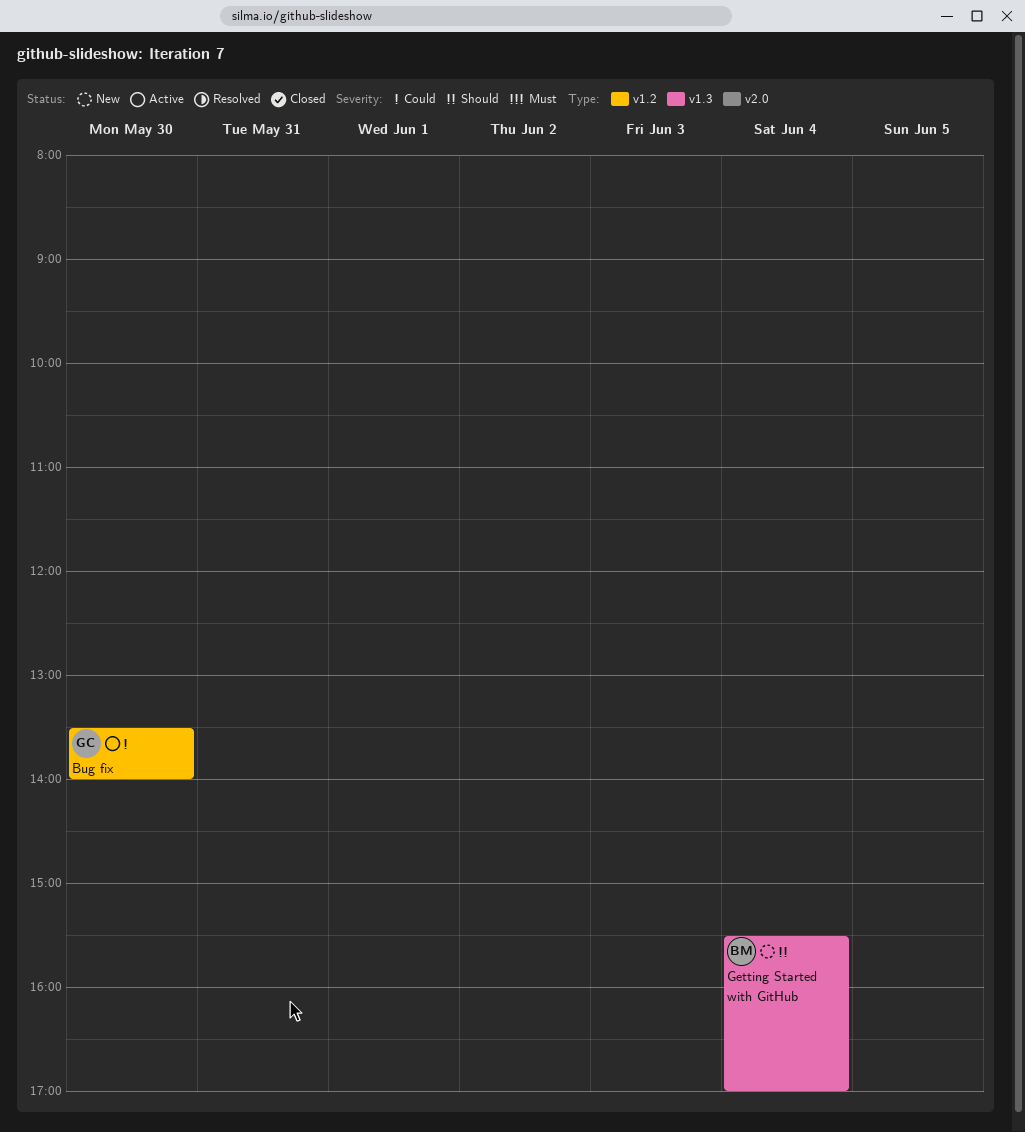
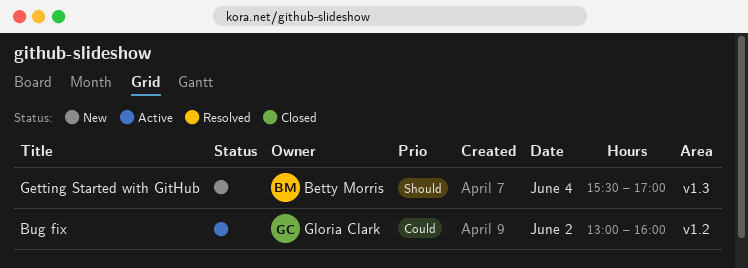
Bug fix, day: May 30 -> Jun 2
Bug fix, begins: 13:30 -> 13:00
Bug fix, ends: 14:00 -> 16:00

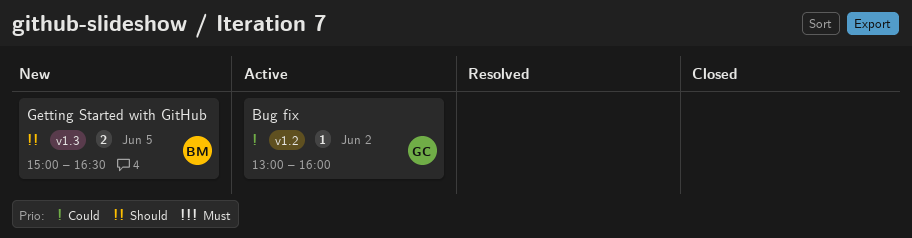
Getting Started with GitHub, day: Jun 4 -> Jun 5
Getting Started with GitHub, begins: 15:30 -> 15:00
Getting Started with GitHub, ends: 17:00 -> 16:30

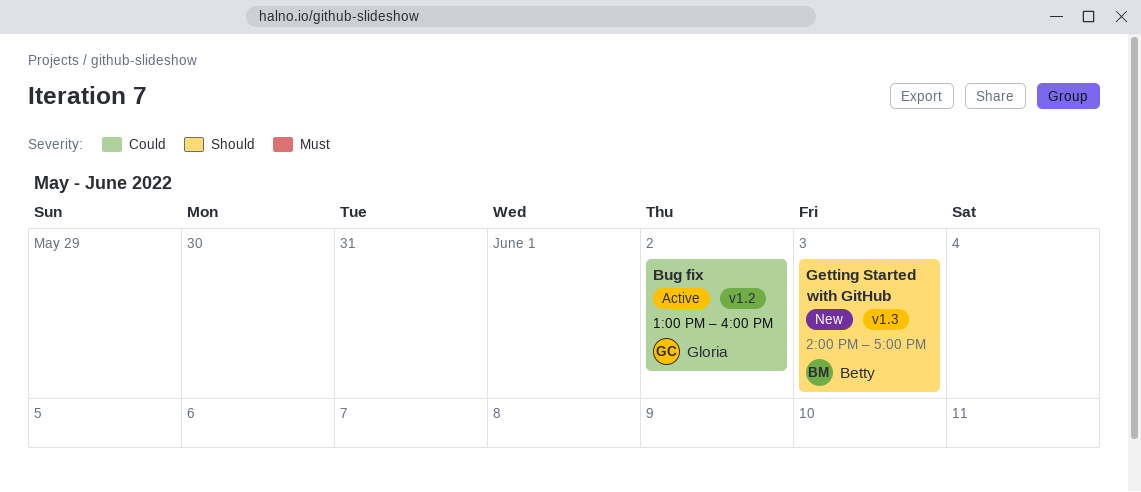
Getting Started with GitHub, day: Jun 5 -> Jun 3
Getting Started with GitHub, begins: 15:00 -> 14:00
Getting Started with GitHub, ends: 16:30 -> 17:00

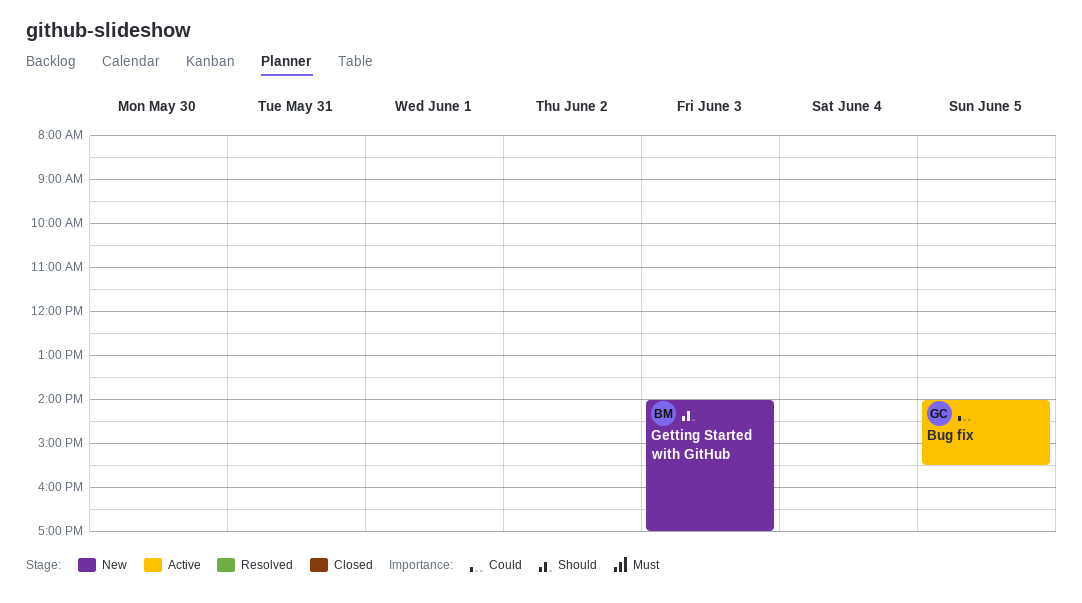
Bug fix, day: Jun 2 -> Jun 5
Bug fix, begins: 13:00 -> 14:00
Bug fix, ends: 16:00 -> 15:30

